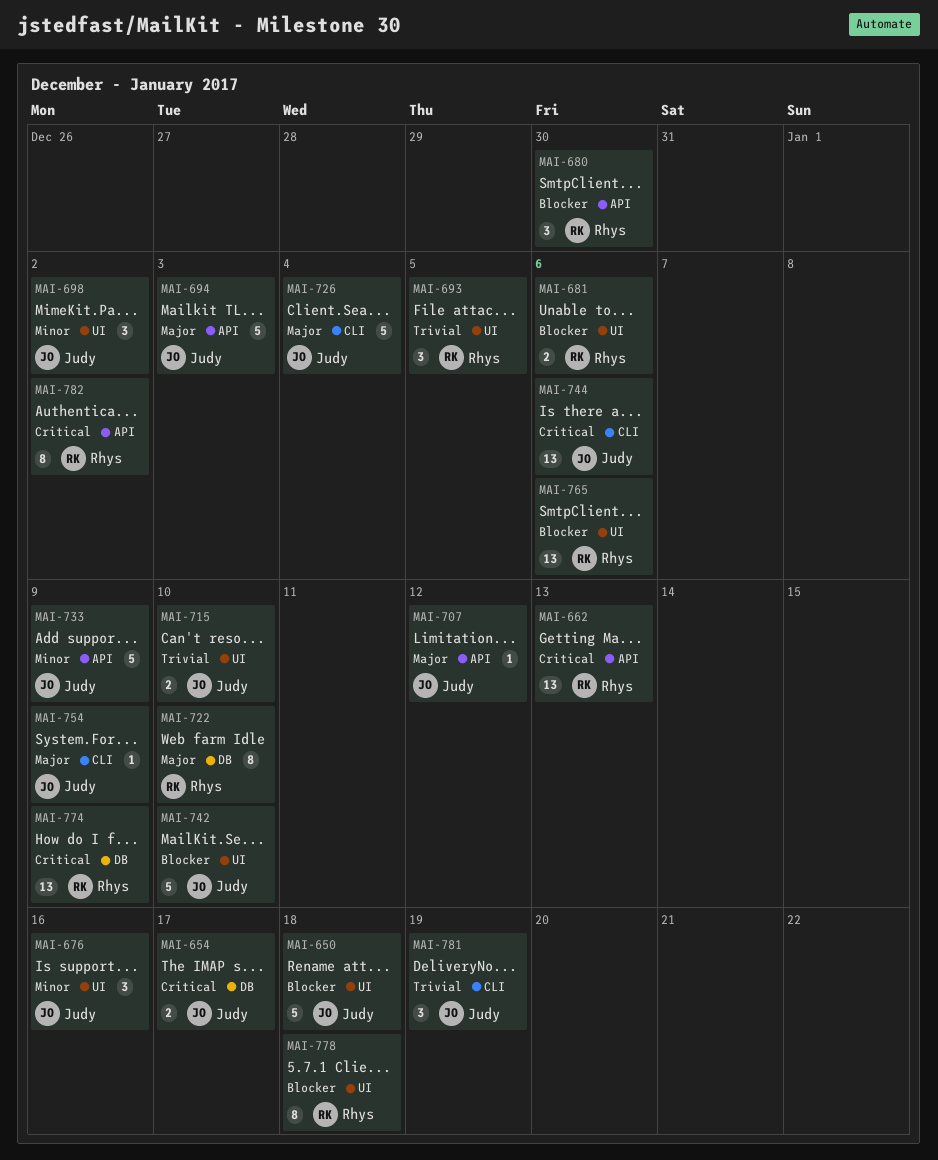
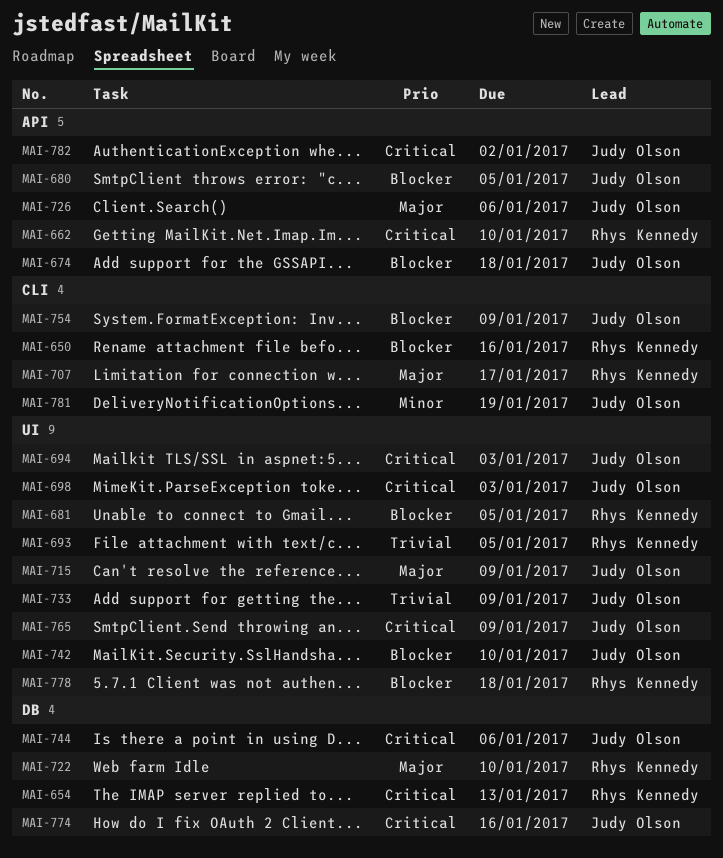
MAI-650, owner: Judy Olson -> Rhys Kennedy
MAI-650, label: UI -> CLI
MAI-650, due: Jan 18 -> Jan 16
MAI-654, owner: Judy Olson -> Rhys Kennedy
MAI-654, due: Jan 17 -> Jan 13
MAI-662, due: Jan 13 -> Jan 10
MAI-674: none -> present
MAI-676: present -> none
MAI-680, owner: Rhys Kennedy -> Judy Olson
MAI-680, due: Dec 30 -> Jan 5
MAI-681, due: Jan 6 -> Jan 5
MAI-694, priority: Major -> Critical
MAI-694, label: API -> UI
MAI-698, priority: Minor -> Critical
MAI-698, due: Jan 2 -> Jan 3
MAI-707, owner: Judy Olson -> Rhys Kennedy
MAI-707, label: API -> CLI
MAI-707, due: Jan 12 -> Jan 17
MAI-715, priority: Trivial -> Major
MAI-715, due: Jan 10 -> Jan 9
MAI-726, label: CLI -> API
MAI-726, due: Jan 4 -> Jan 6
MAI-733, priority: Minor -> Trivial
MAI-733, label: API -> UI
MAI-744, label: CLI -> DB
MAI-754, priority: Major -> Blocker
MAI-765, owner: Rhys Kennedy -> Judy Olson
MAI-765, priority: Blocker -> Critical
MAI-765, due: Jan 6 -> Jan 9
MAI-774, owner: Rhys Kennedy -> Judy Olson
MAI-774, due: Jan 9 -> Jan 16
MAI-781, priority: Trivial -> Minor
MAI-782, owner: Rhys Kennedy -> Judy Olson

